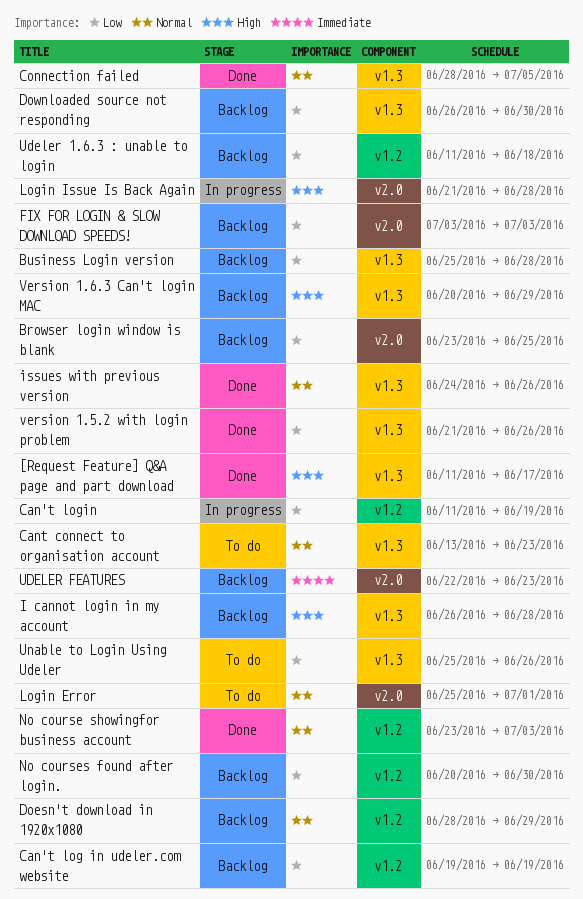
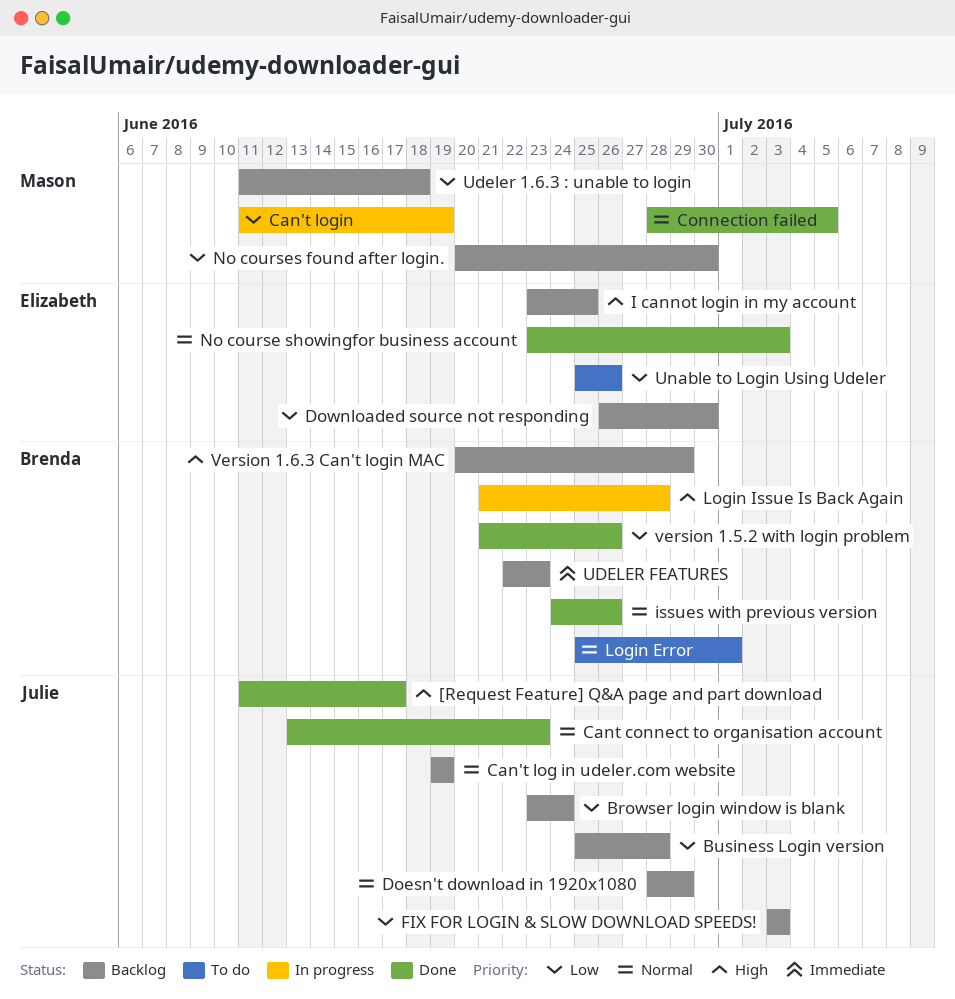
Browser login window is blank, due: Jun 25 -> Jun 24
Can't log in udeler.com website, priority: Low -> Normal
Cant connect to organisation account, status: To do -> Done
I cannot login in my account, start: Jun 26 -> Jun 23
I cannot login in my account, due: Jun 28 -> Jun 25

